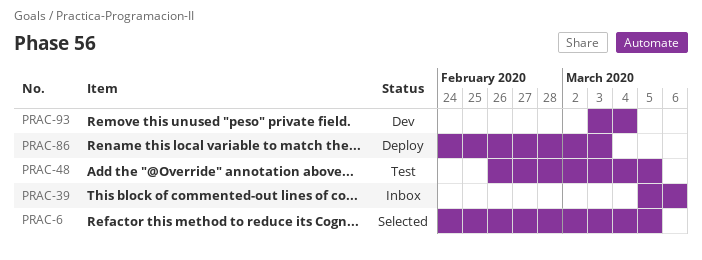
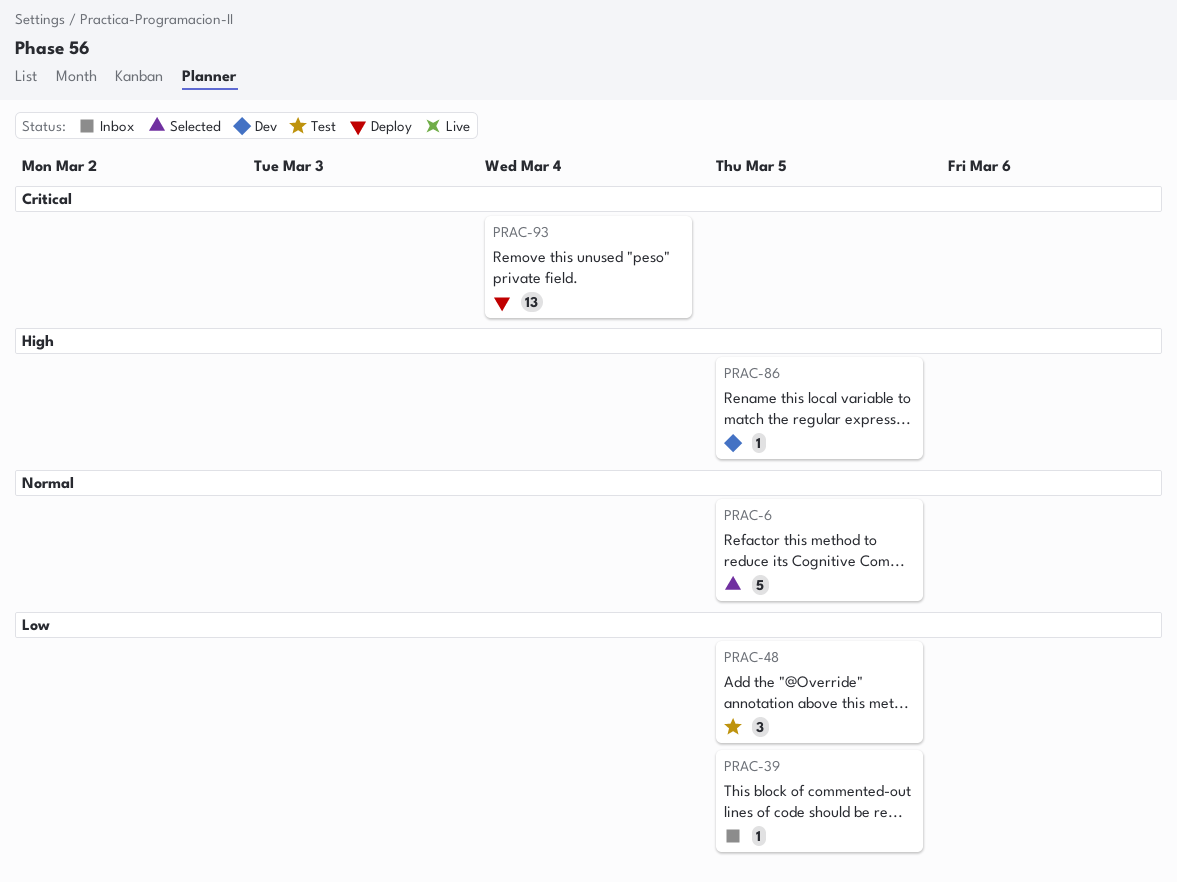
PRAC-39, due: Mar 6 -> Mar 5
PRAC-86, status: Deploy -> Dev
PRAC-86, due: Mar 3 -> Mar 5
PRAC-93, status: Dev -> Deploy

